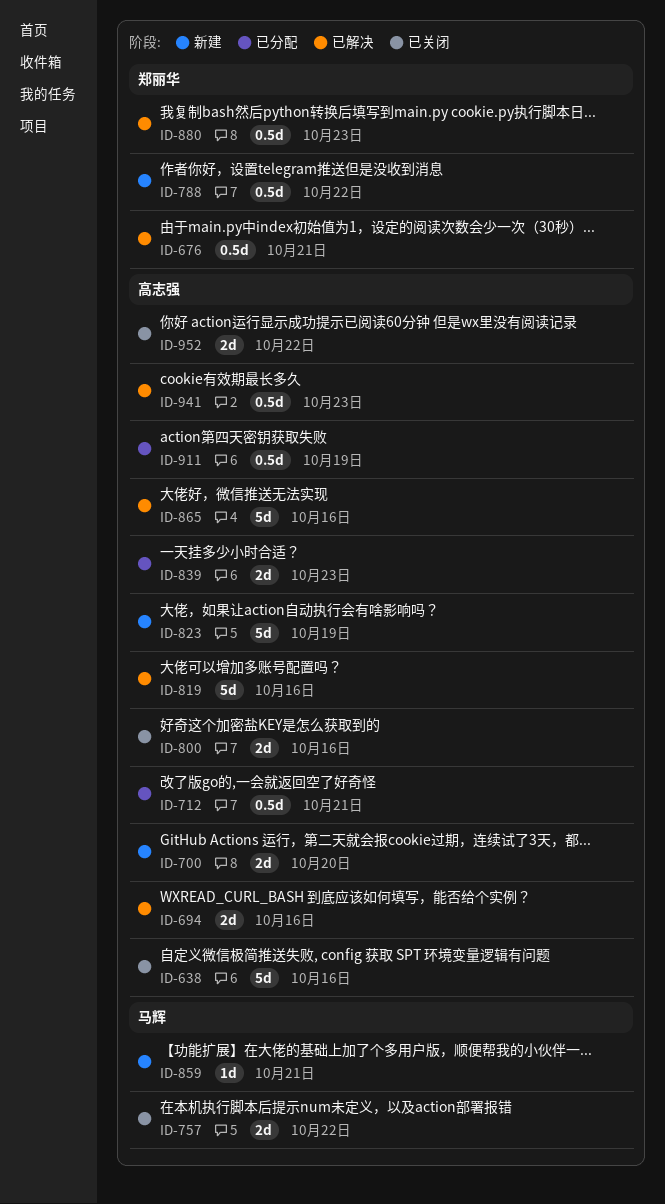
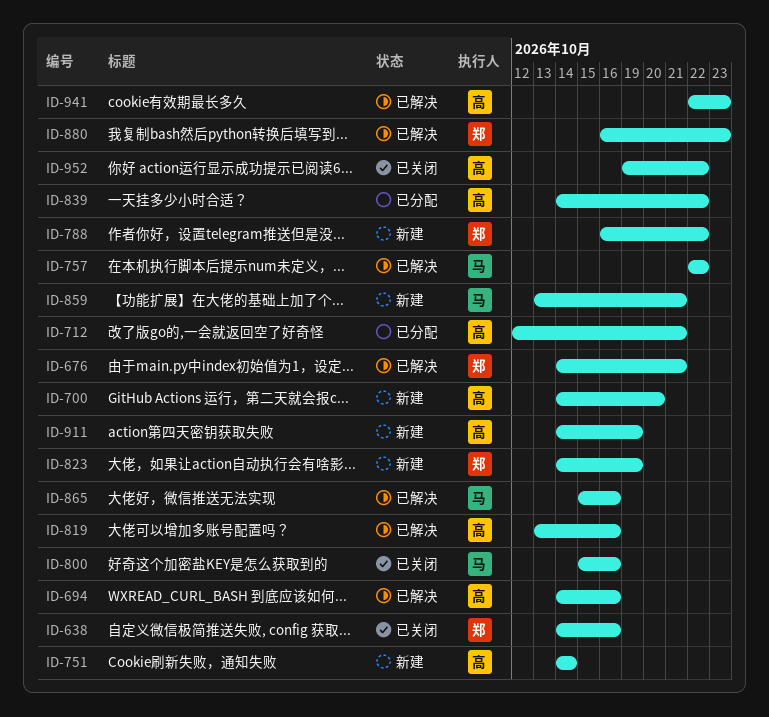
ID-638, owner: 高志强 -> 郑丽华
ID-751: none -> present
ID-757, status: 已关闭 -> 已解决
ID-800, owner: 高志强 -> 马辉
ID-823, owner: 高志强 -> 郑丽华
ID-839, due: Oct 23 -> Oct 22
ID-865, owner: 高志强 -> 马辉
ID-911, status: 已分配 -> 新建

